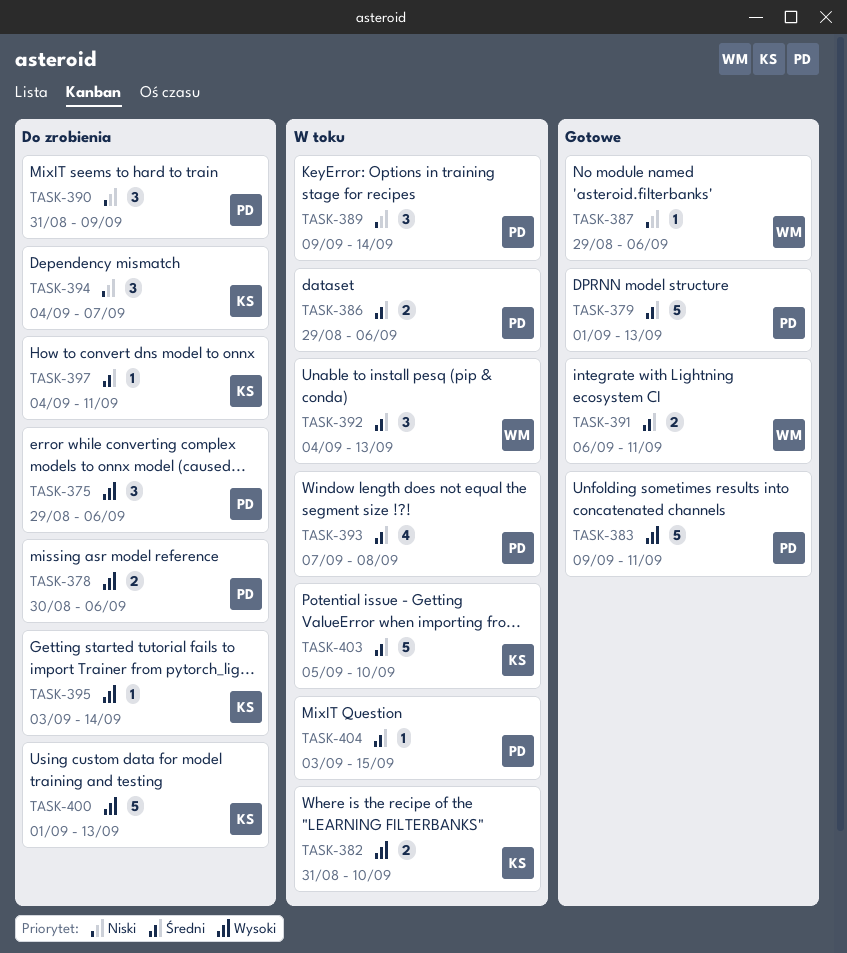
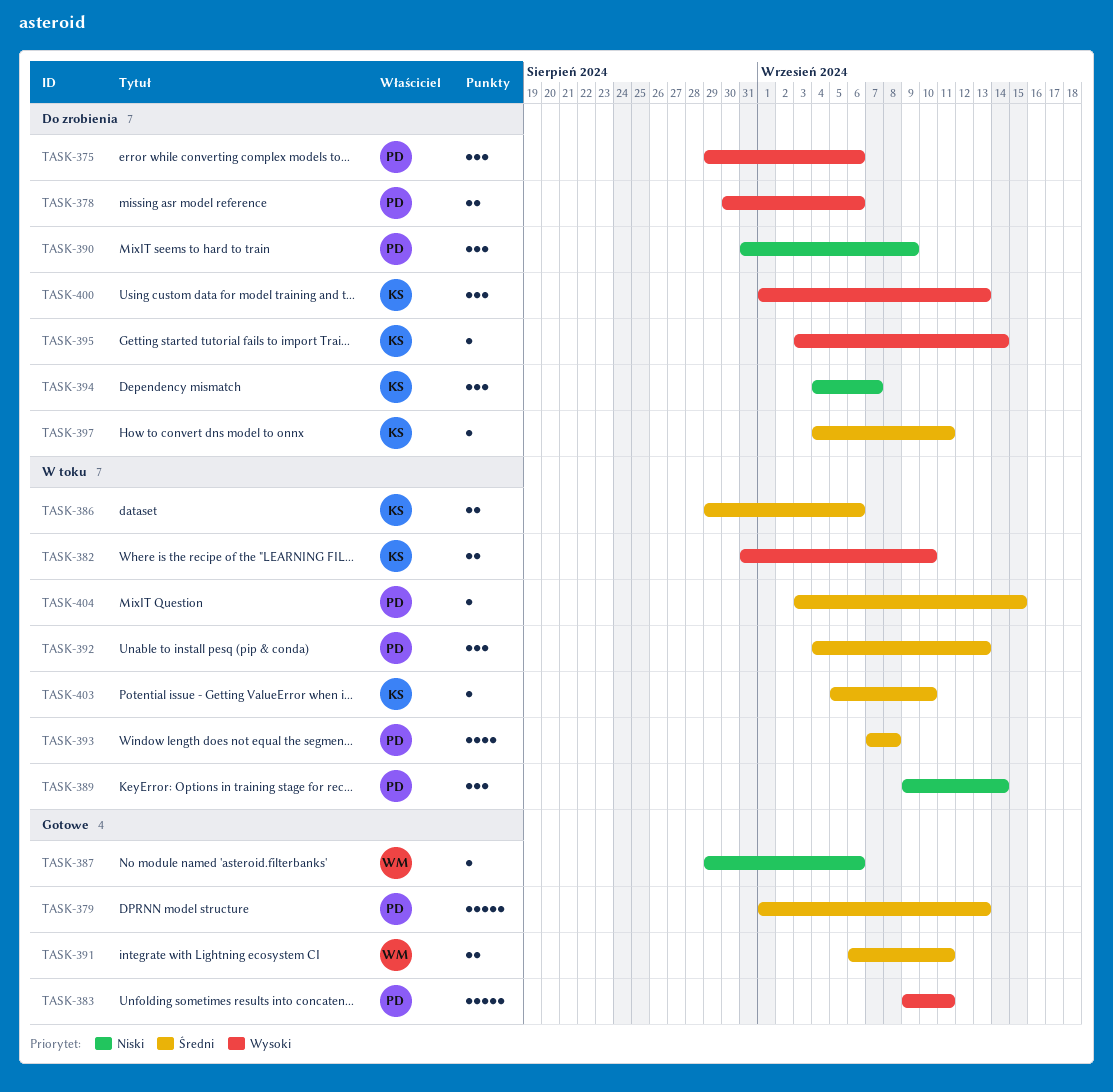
TASK-386, owner: PD -> KS
TASK-392, owner: WM -> PD
TASK-400, estimate: 5 -> 3
TASK-403, estimate: 5 -> 1

